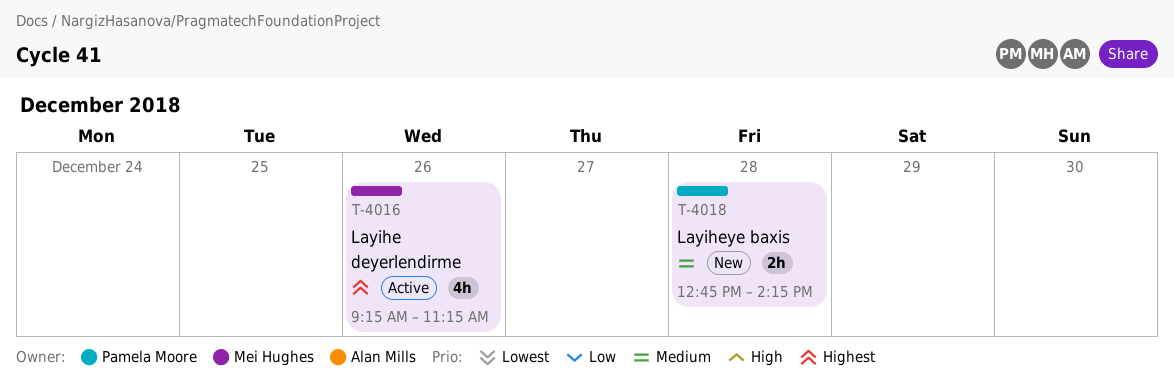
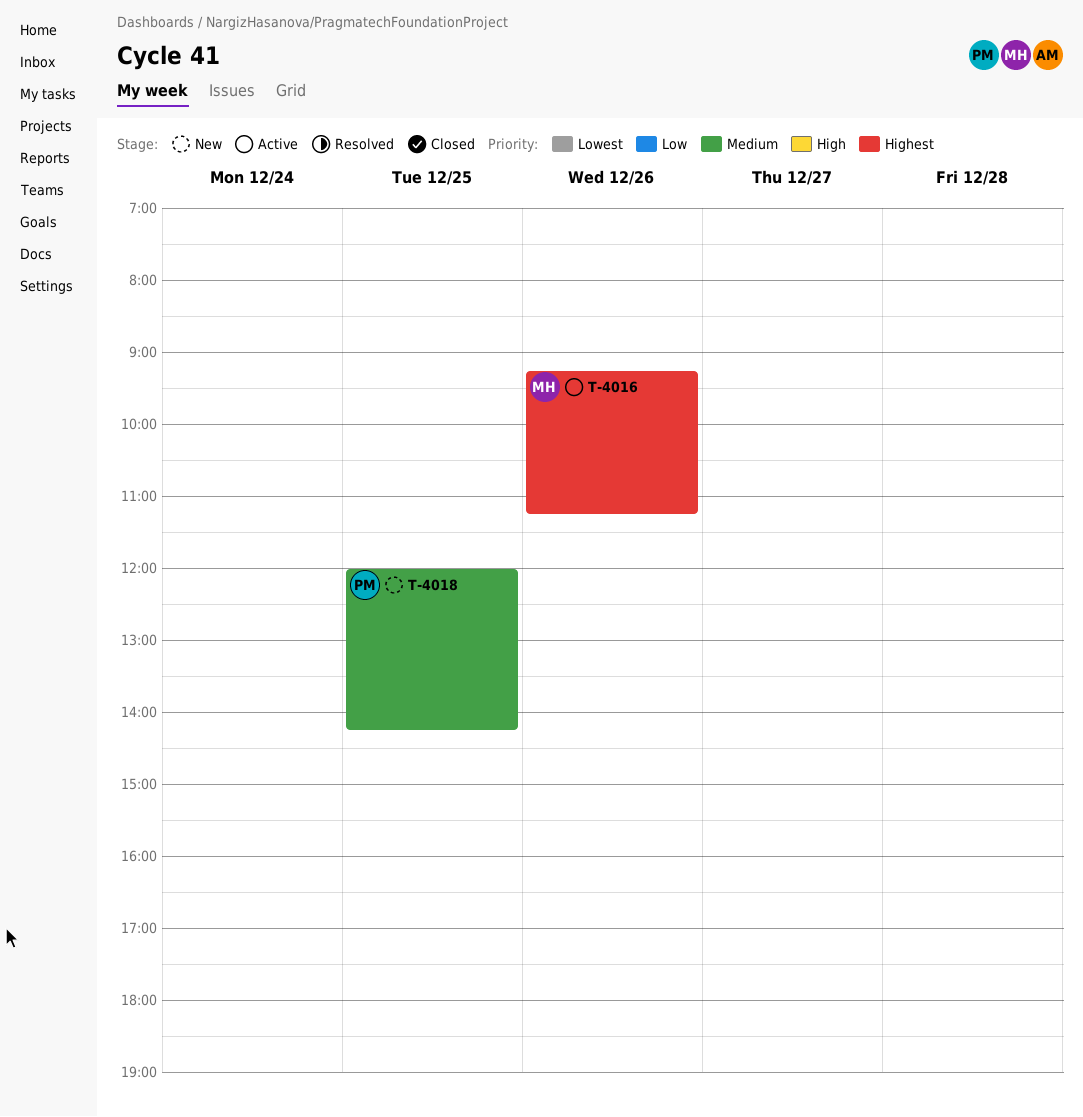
T-4018, day: Dec 28 -> Dec 25
T-4018, begins: 12:45 -> 12:00

